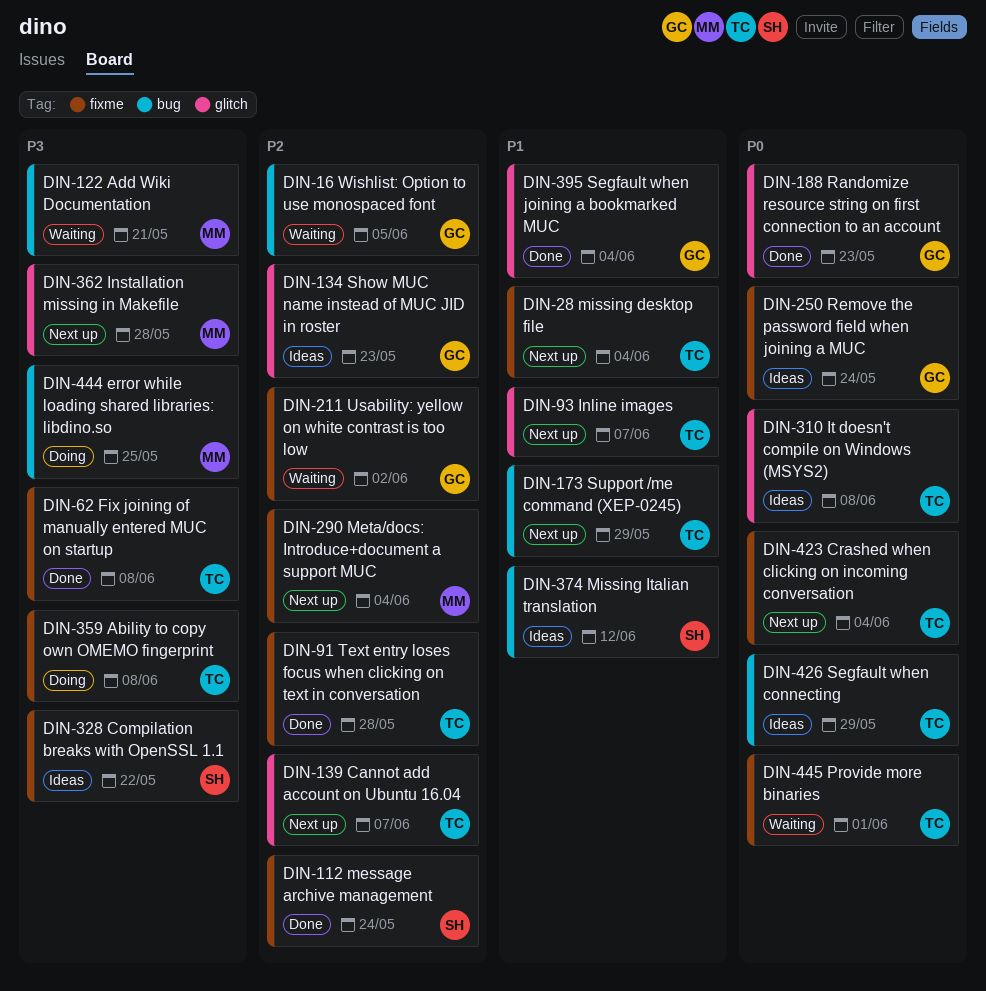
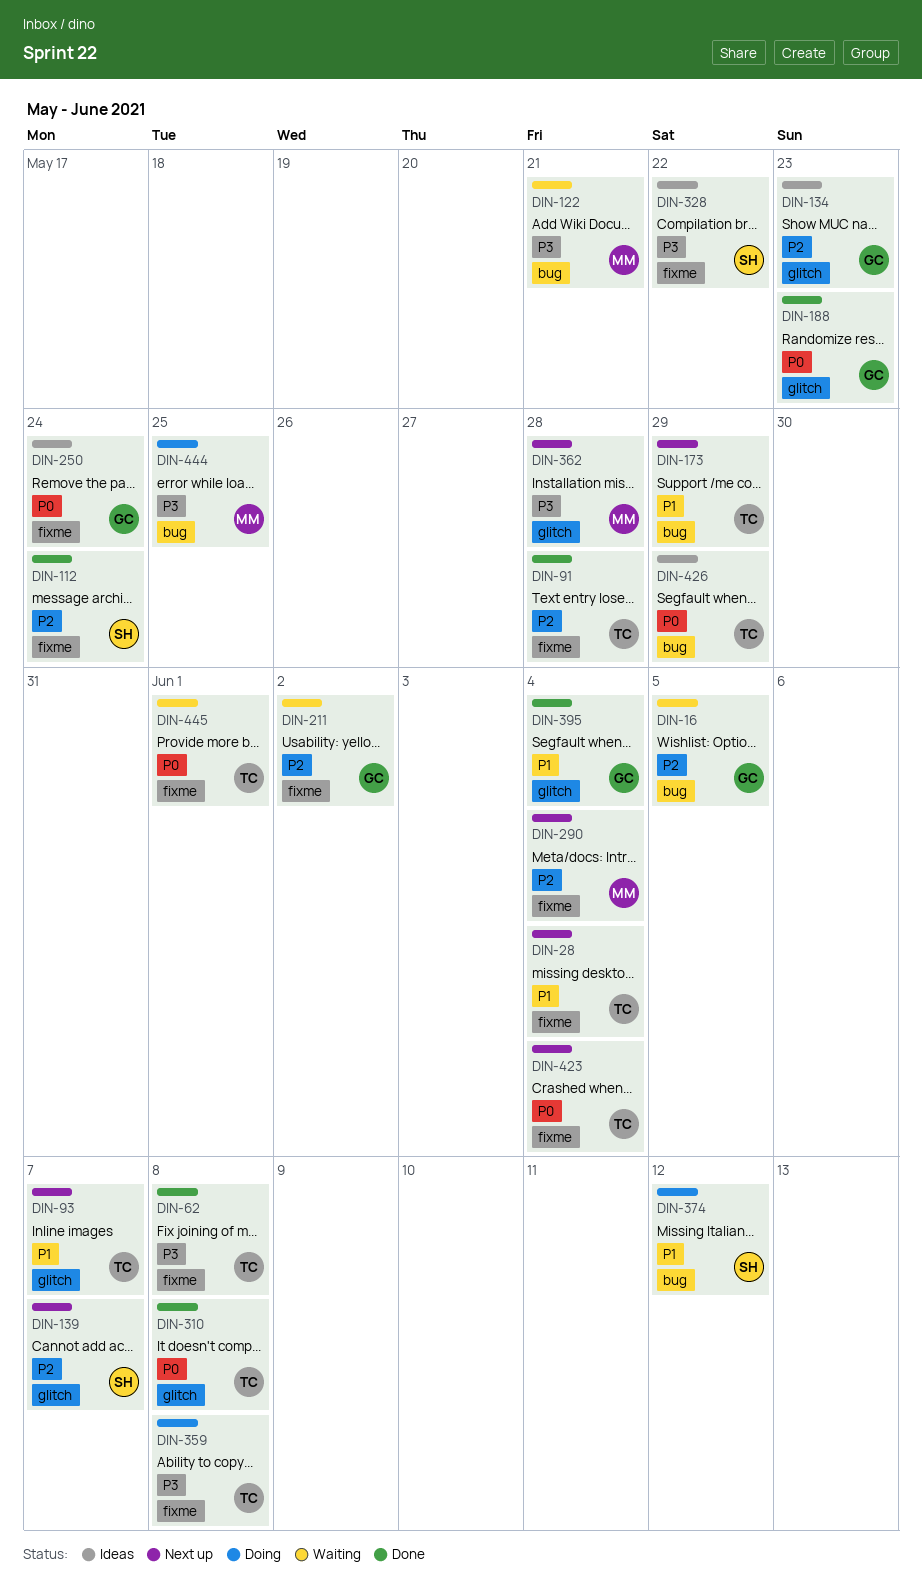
DIN-139, owner: TC -> SH
DIN-310, status: Ideas -> Done
DIN-374, status: Ideas -> Doing

